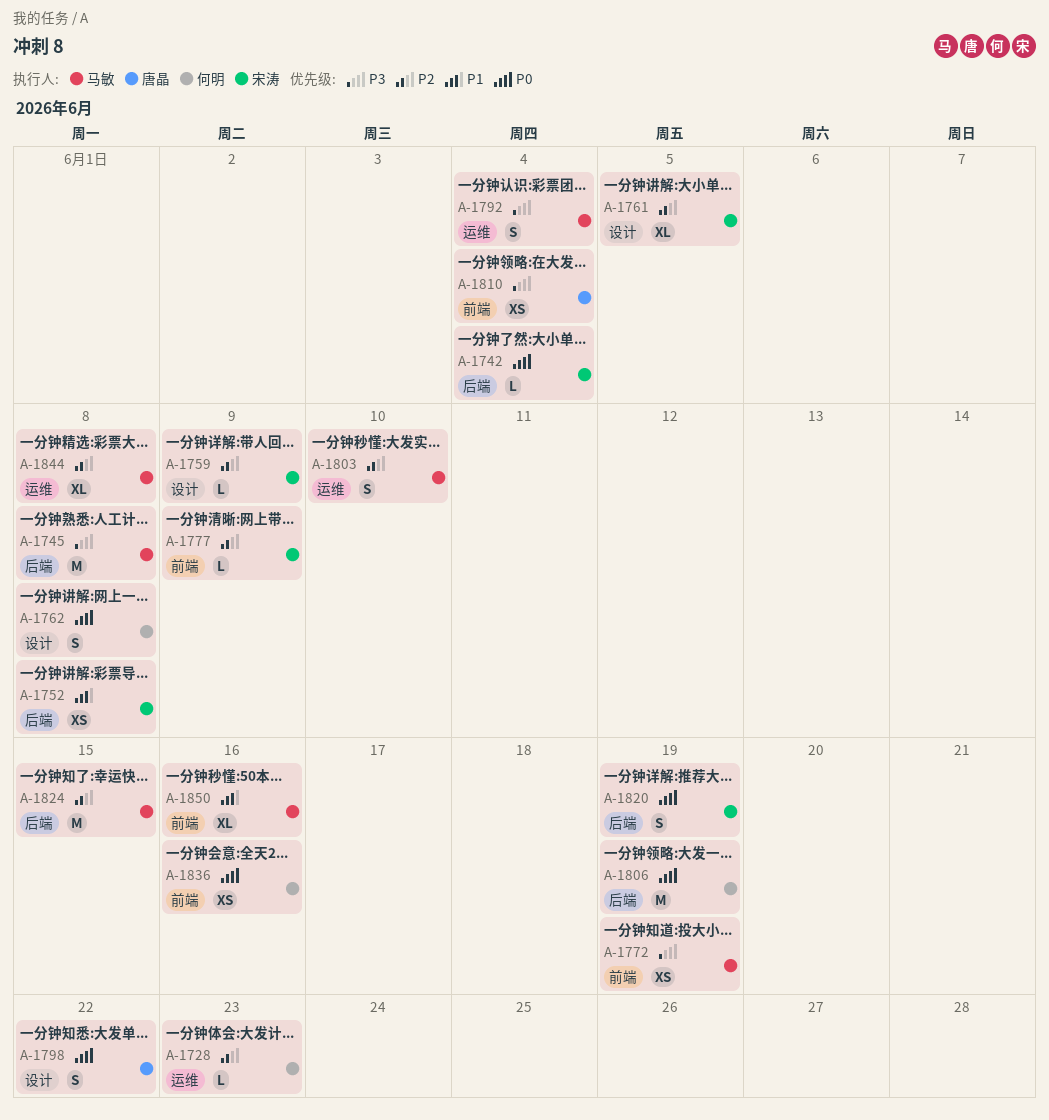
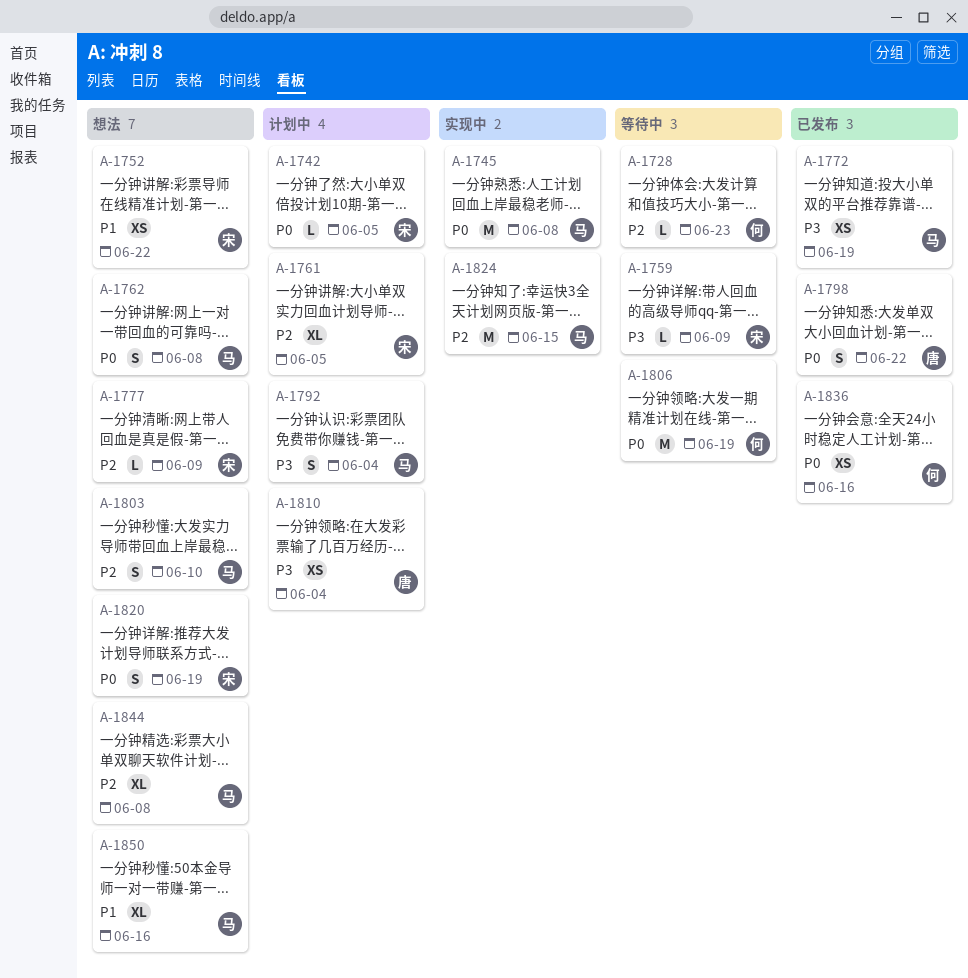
A-1742, due: Jun 4 -> Jun 5
A-1745, priority: P3 -> P0
A-1752, due: Jun 8 -> Jun 22
A-1759, priority: P2 -> P3
A-1762, owner: 何明 -> 马敏

